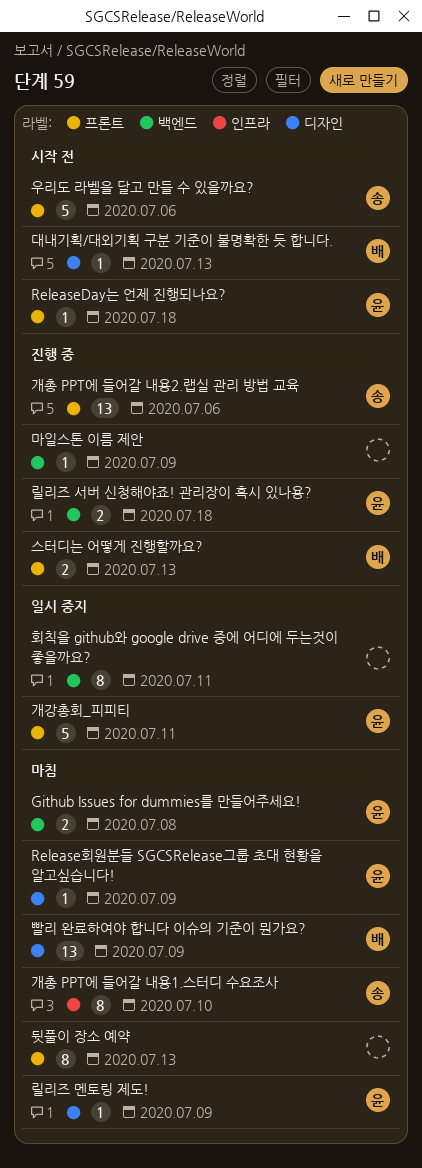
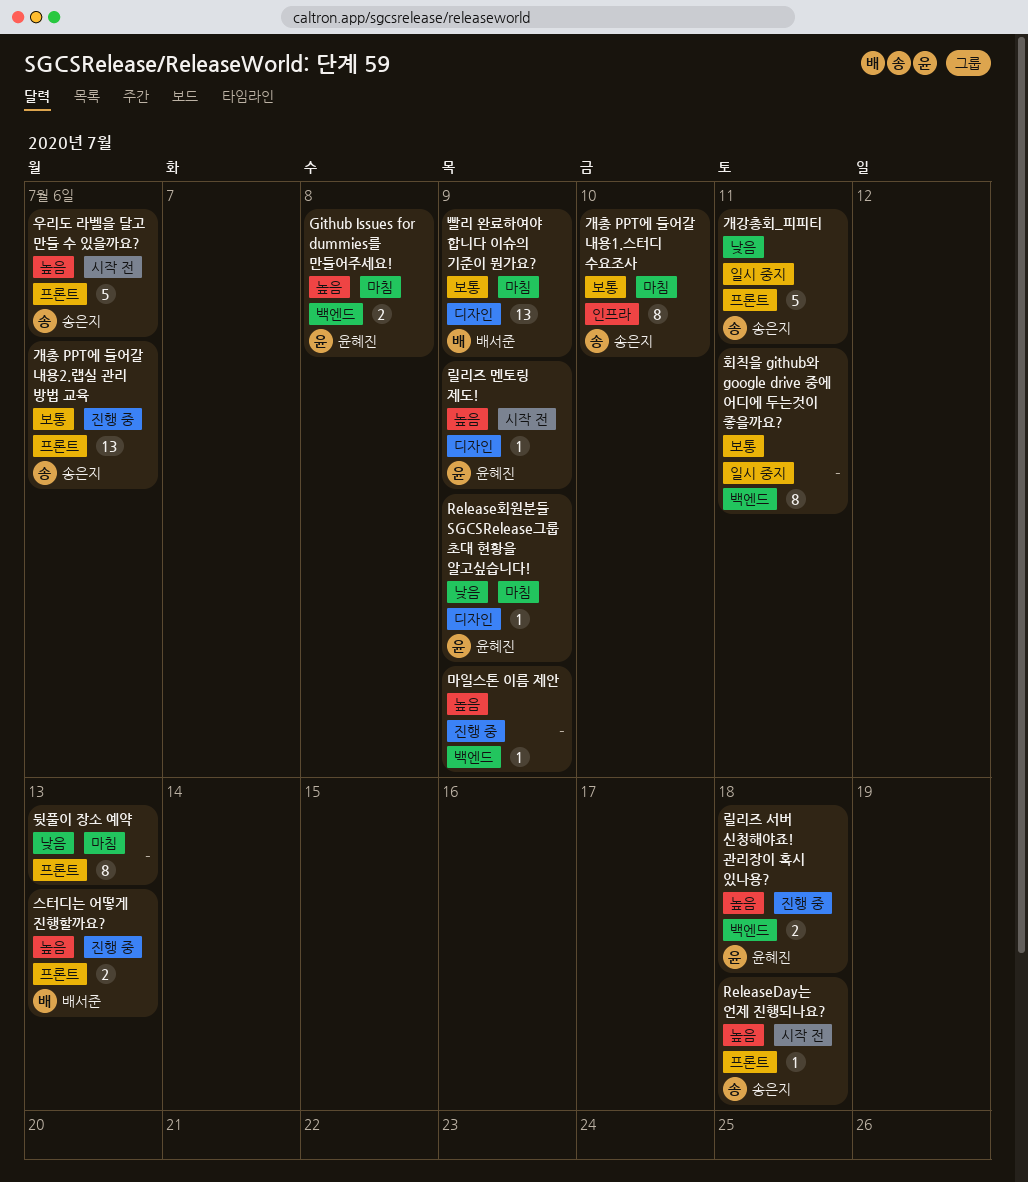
ReleaseDay는 언제 진행되나요?, owner: 윤혜진 -> 송은지
개강총회_피피티, owner: 윤혜진 -> 송은지
대내기획/대외기획 구분 기준이 불명확한 듯 합니다.: present -> none
릴리즈 멘토링 제도!, status: 마침 -> 시작 전

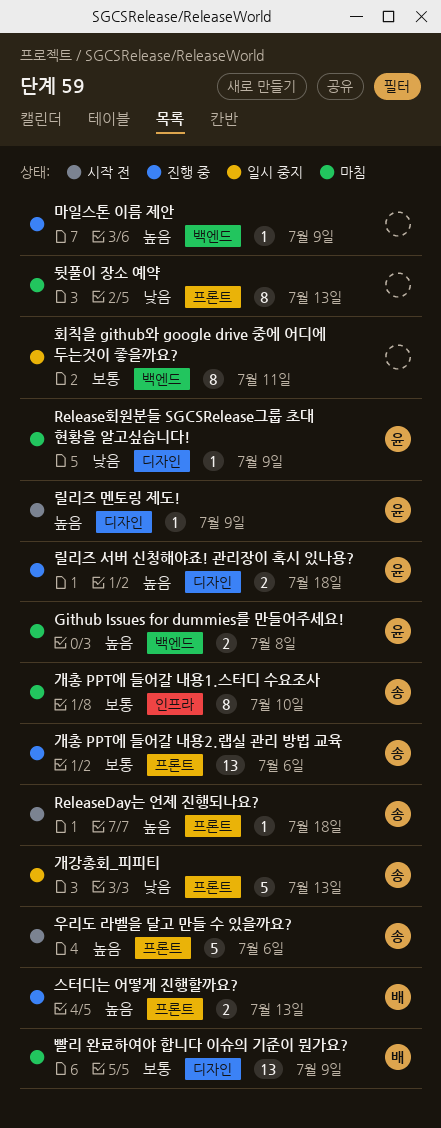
개강총회_피피티, due: Jul 11 -> Jul 13
릴리즈 서버 신청해야죠! 관리장이 혹시 있나용?, label: 백엔드 -> 디자인

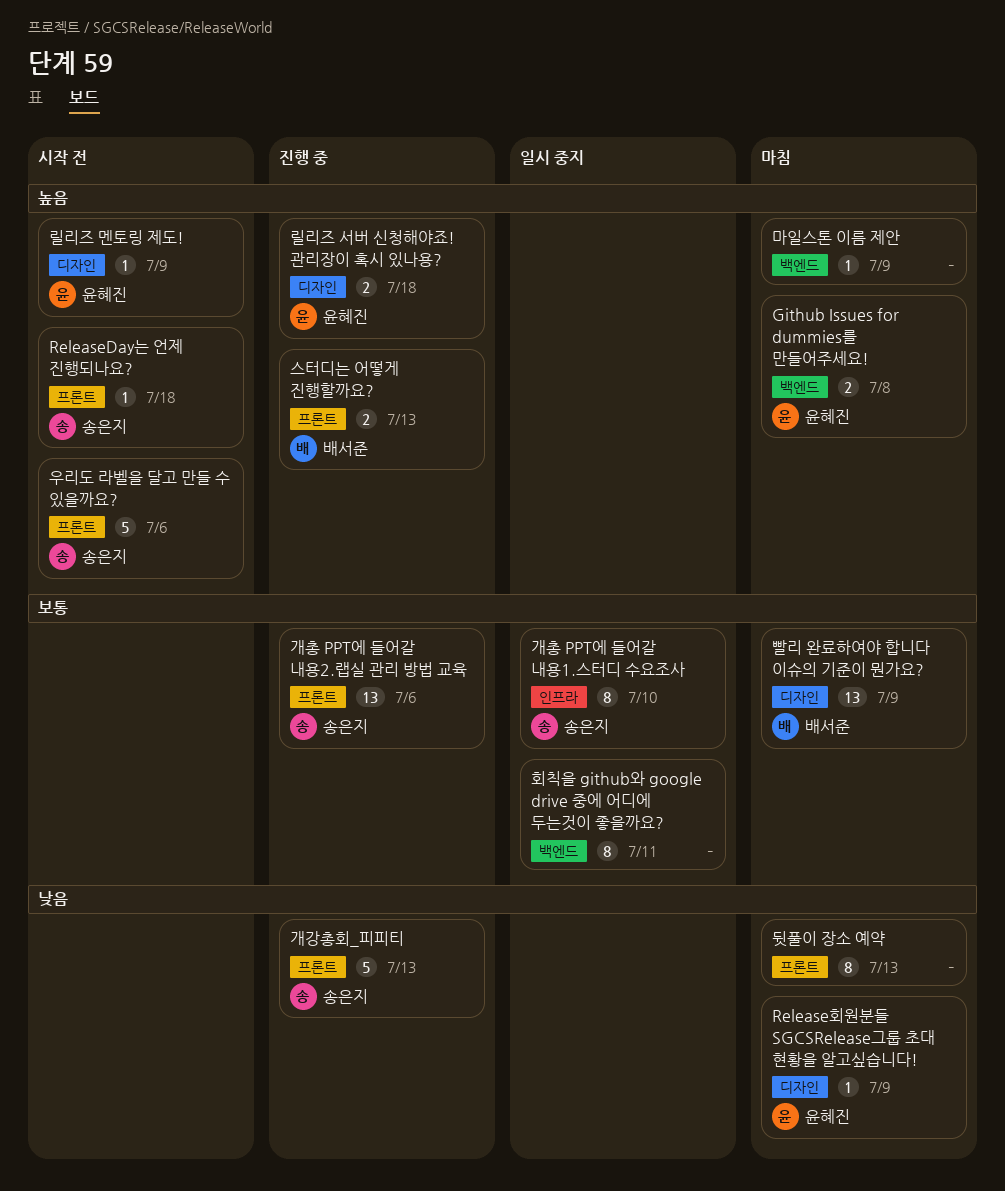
개강총회_피피티, status: 일시 중지 -> 진행 중
개총 PPT에 들어갈 내용1.스터디 수요조사, status: 마침 -> 일시 중지
마일스톤 이름 제안, status: 진행 중 -> 마침

